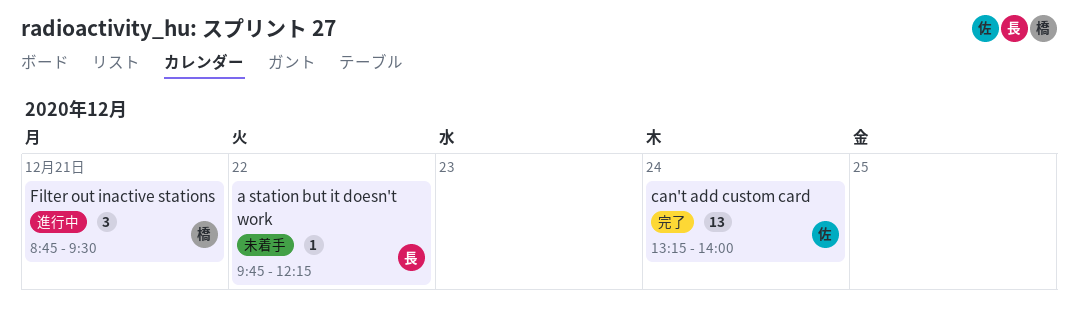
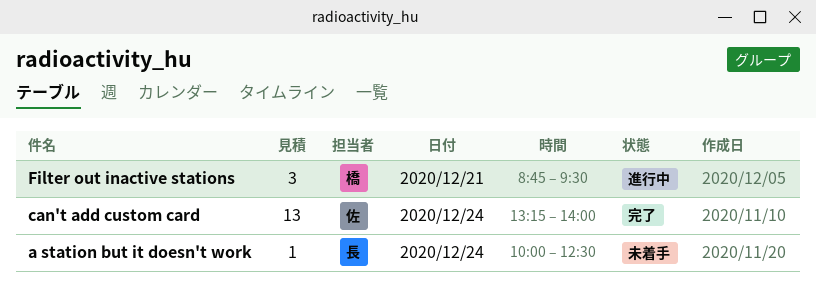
a station but it doesn't work, day: Dec 22 -> Dec 24
a station but it doesn't work, begins: 09:45 -> 10:00
a station but it doesn't work, ends: 12:15 -> 12:30

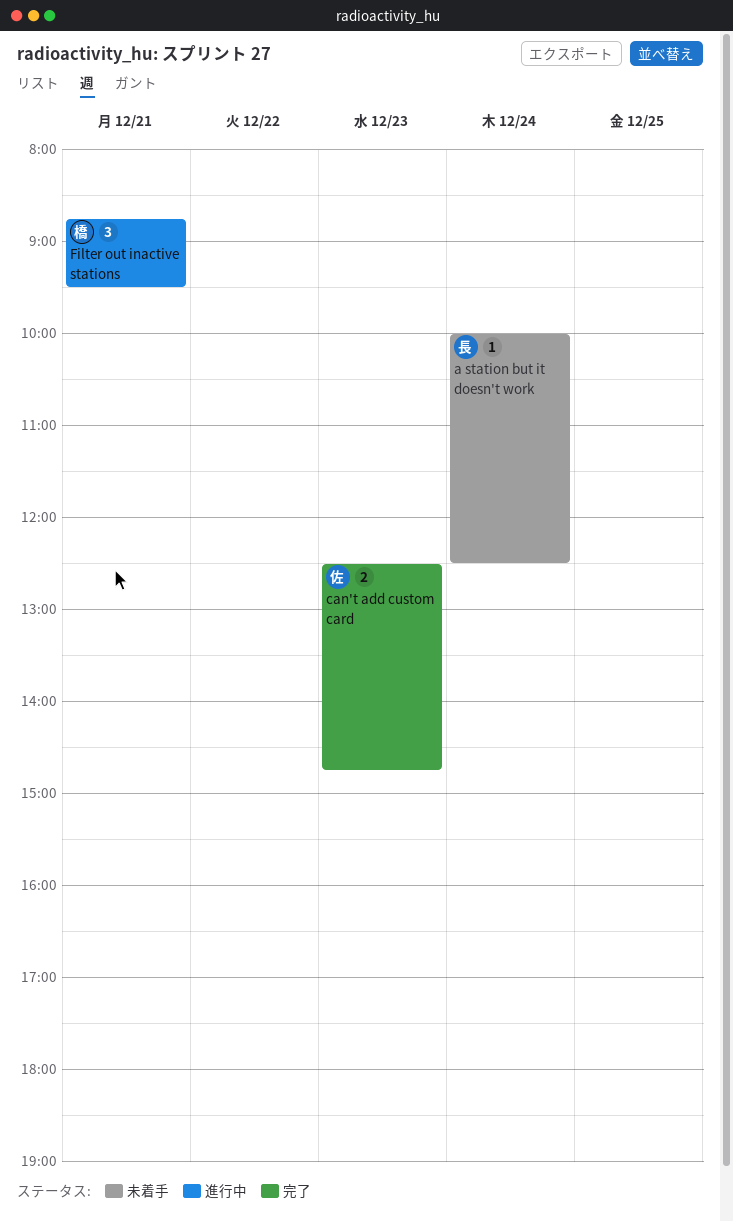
can't add custom card, estimate: 13 -> 2
can't add custom card, day: Dec 24 -> Dec 23
can't add custom card, begins: 13:15 -> 12:30
can't add custom card, ends: 14:00 -> 14:45

